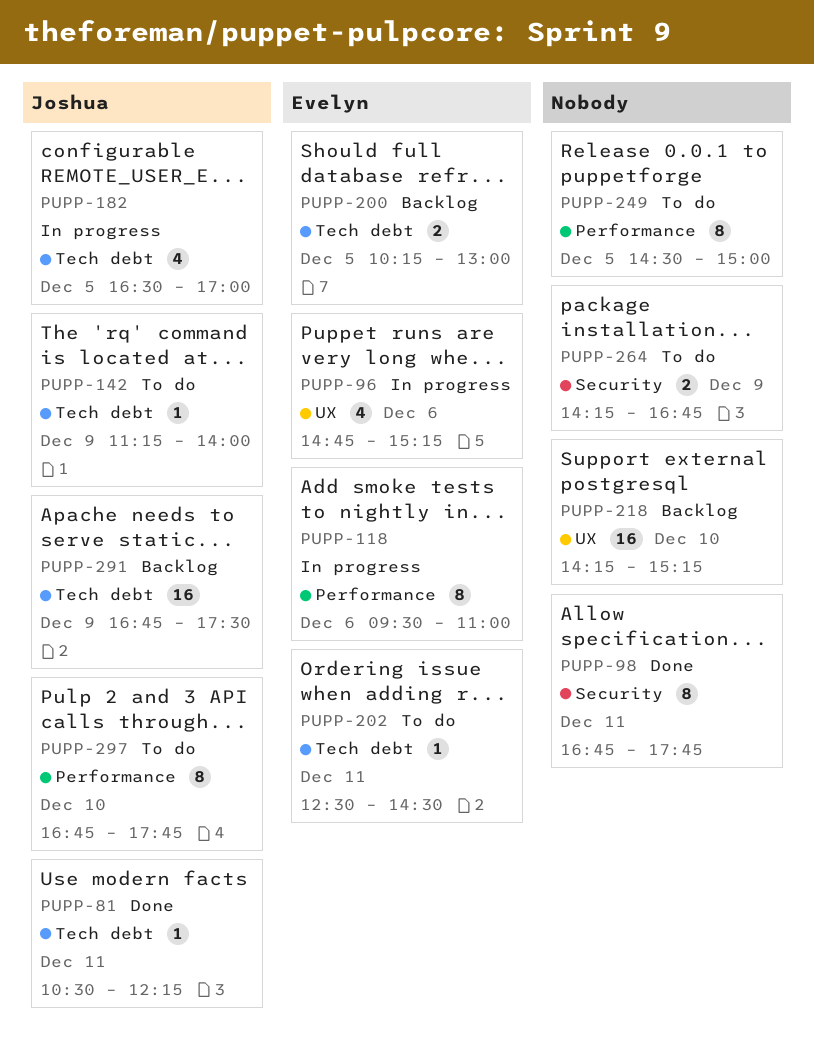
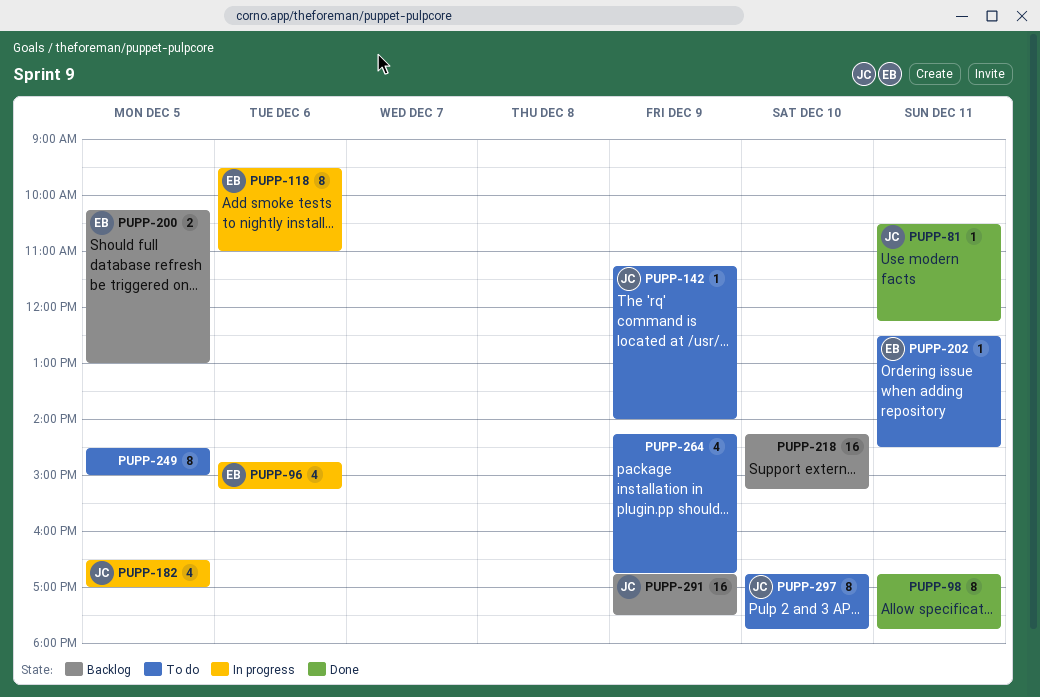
PUPP-264, estimate: 2 -> 4

